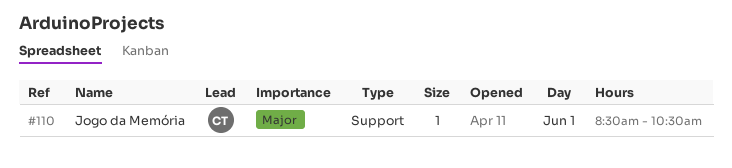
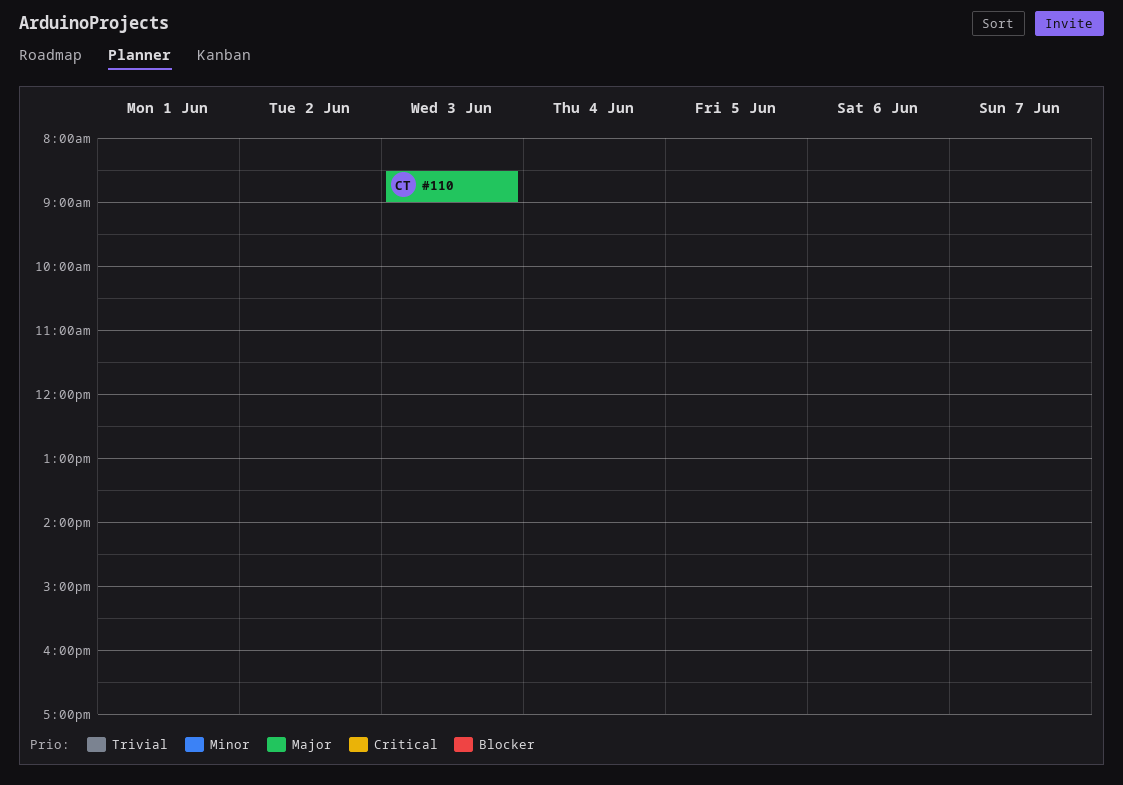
#110, day: Jun 1 -> Jun 3
#110, ends: 10:30 -> 09:00

